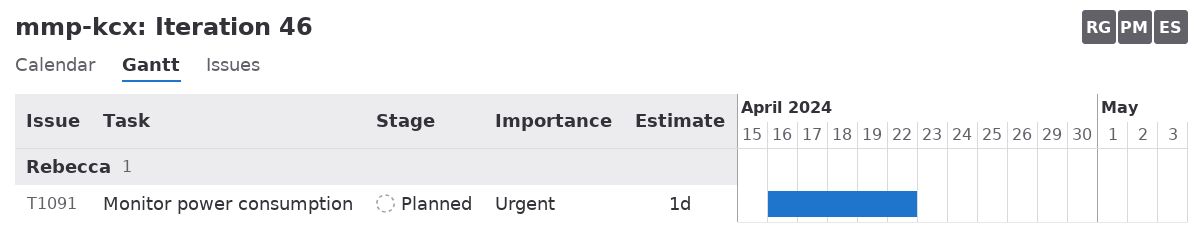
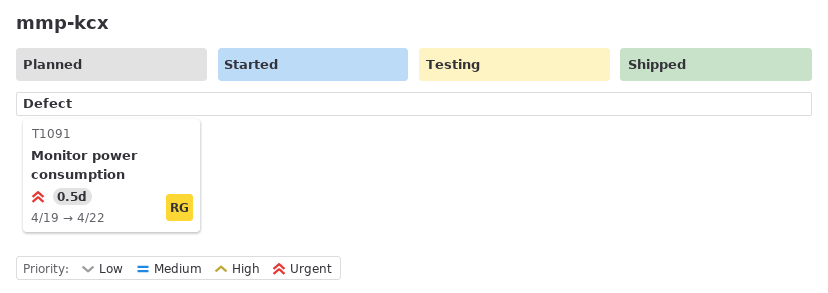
T1091, estimate: 1d -> 0.5d
T1091, start: Apr 16 -> Apr 19

